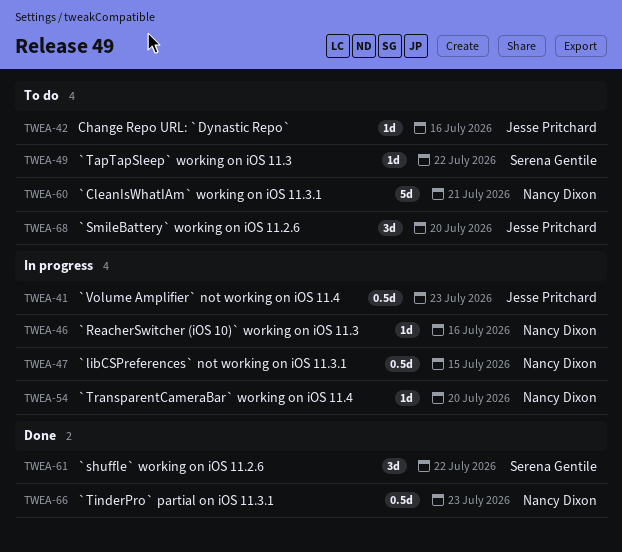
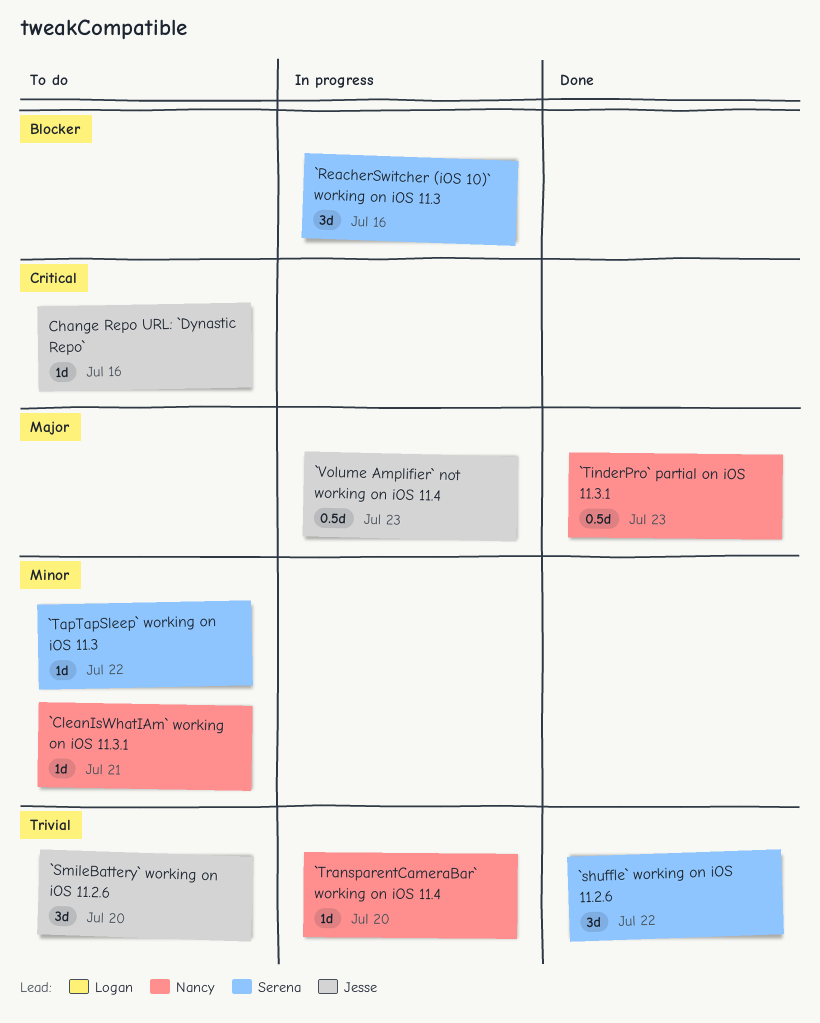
`CleanIsWhatIAm` working on iOS 11.3.1, estimate: 5d -> 1d
`libCSPreferences` not working on iOS 11.3.1: present -> none
`ReacherSwitcher (iOS 10)` working on iOS 11.3, owner: Nancy Dixon -> Serena Gentile
`ReacherSwitcher (iOS 10)` working on iOS 11.3, estimate: 1d -> 3d

